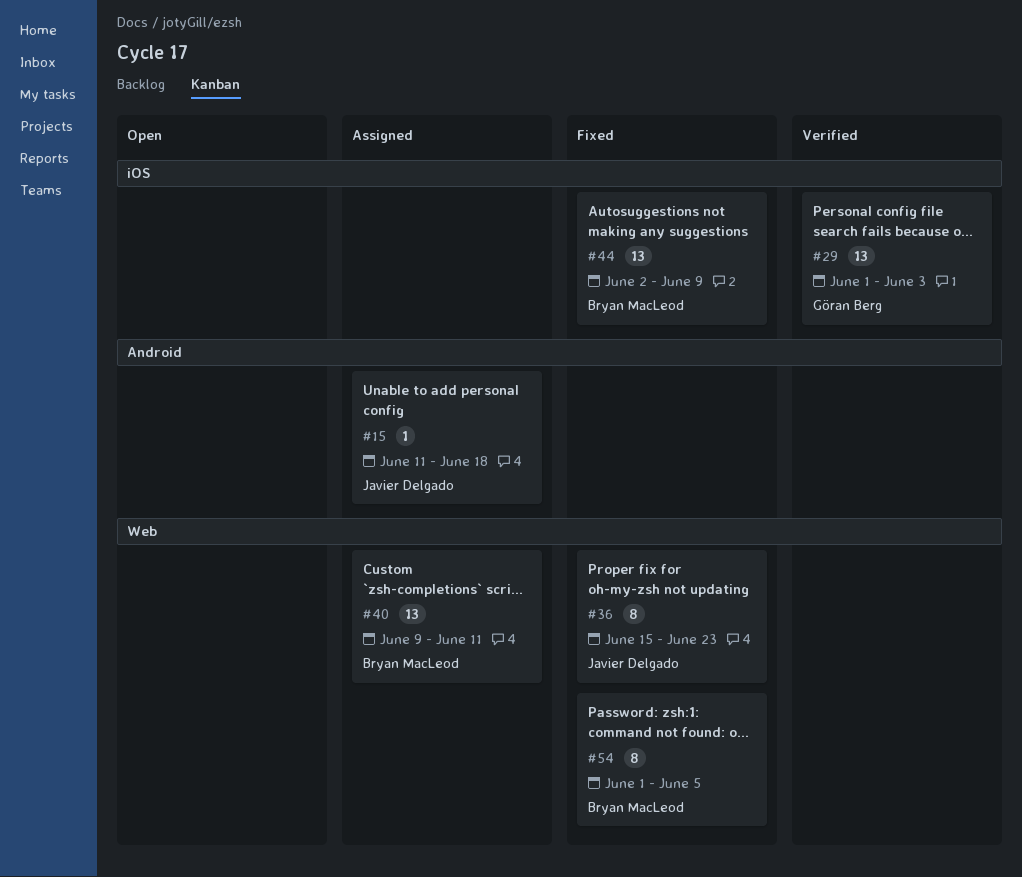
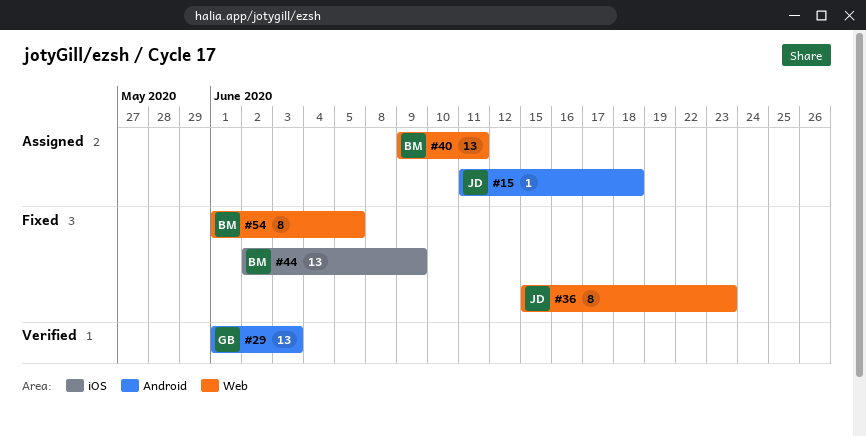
#29, label: iOS -> Android

